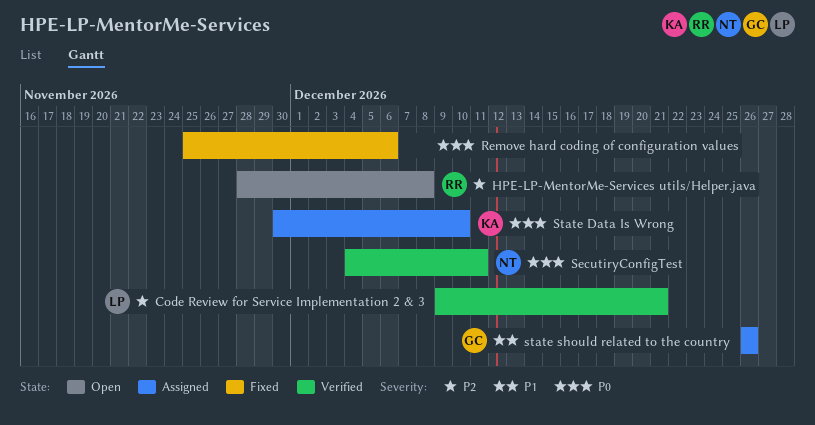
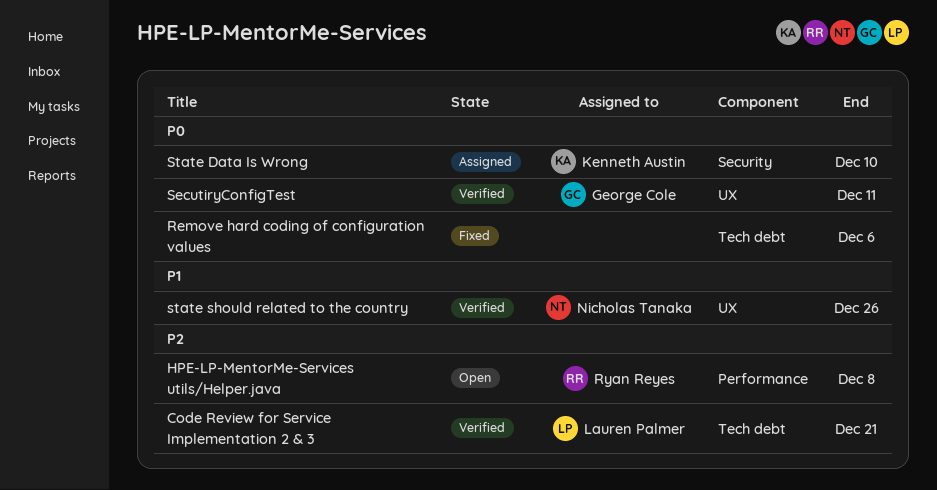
SecutiryConfigTest, owner: Nicholas Tanaka -> George Cole
state should related to the country, status: Assigned -> Verified
state should related to the country, owner: George Cole -> Nicholas Tanaka

